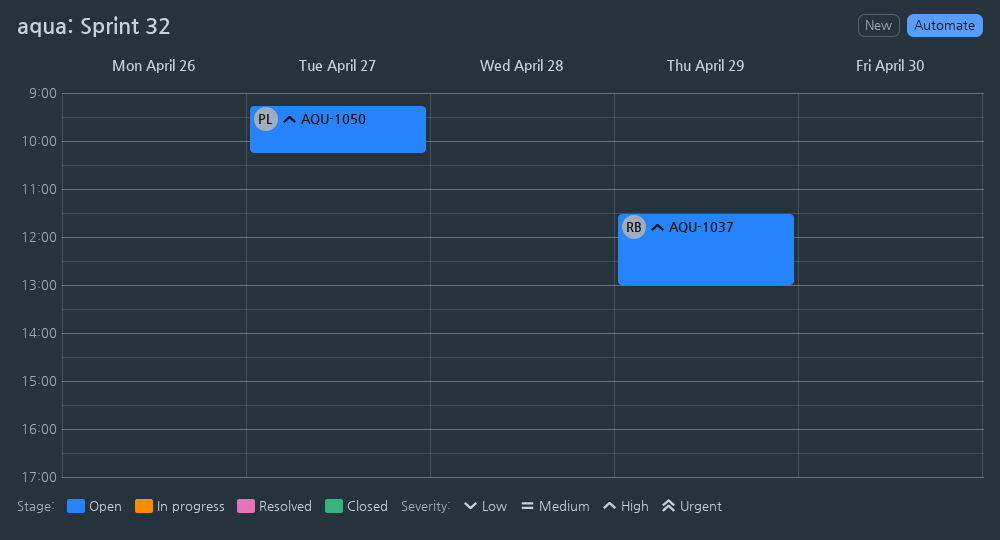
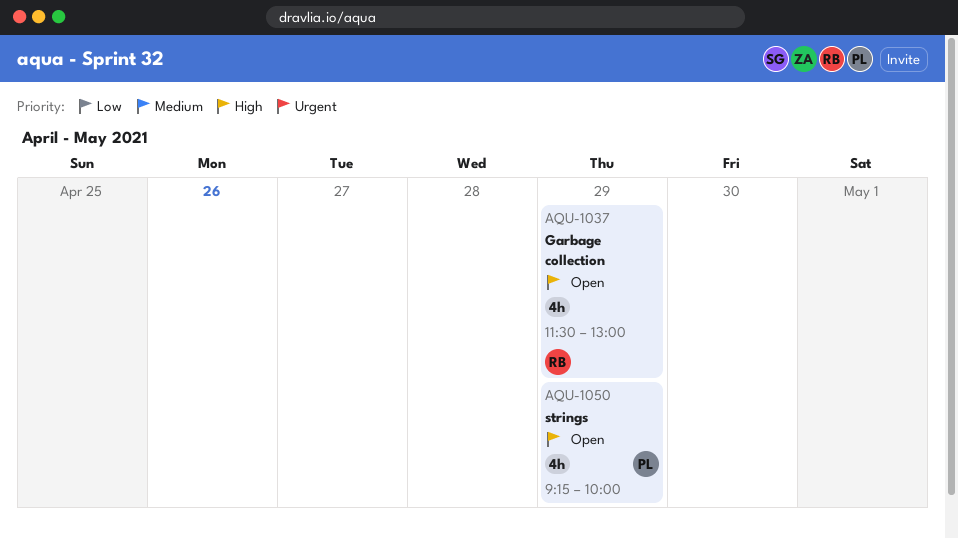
AQU-1050, day: Apr 27 -> Apr 29
AQU-1050, ends: 10:15 -> 10:00

